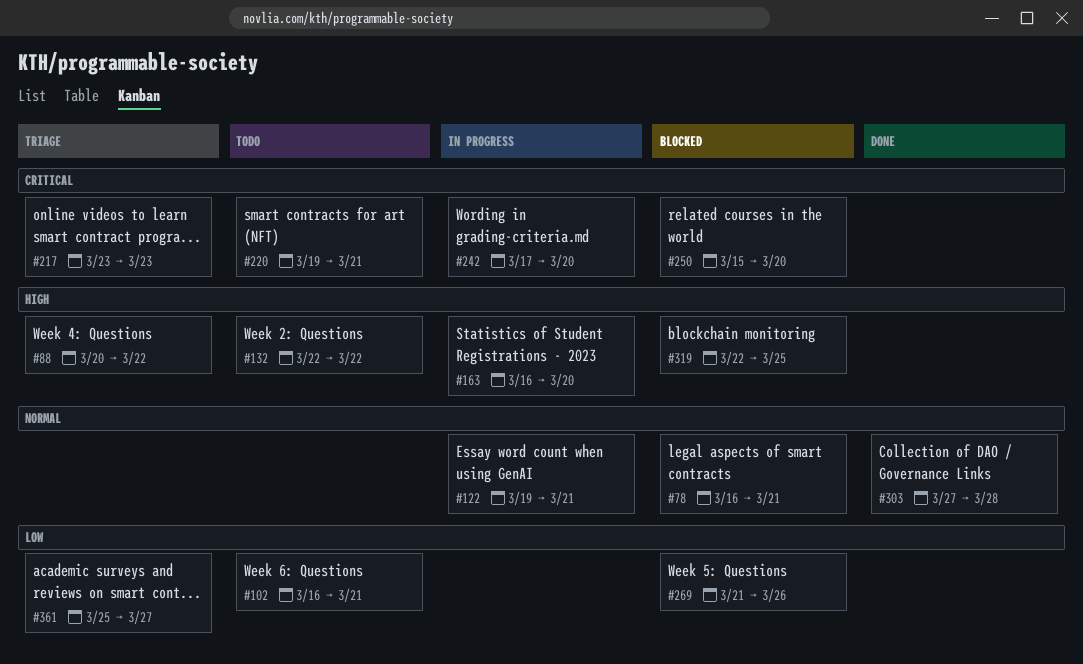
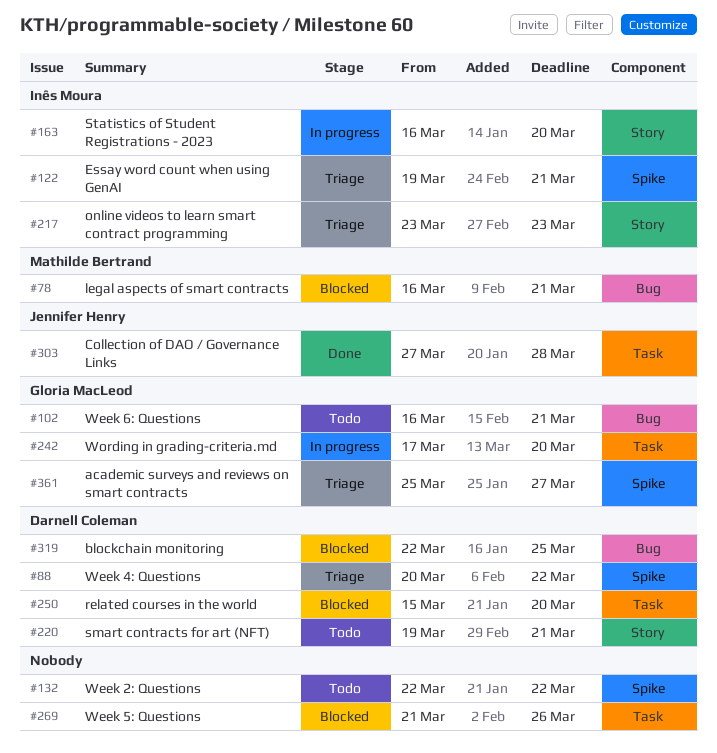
#122, status: In progress -> Triage

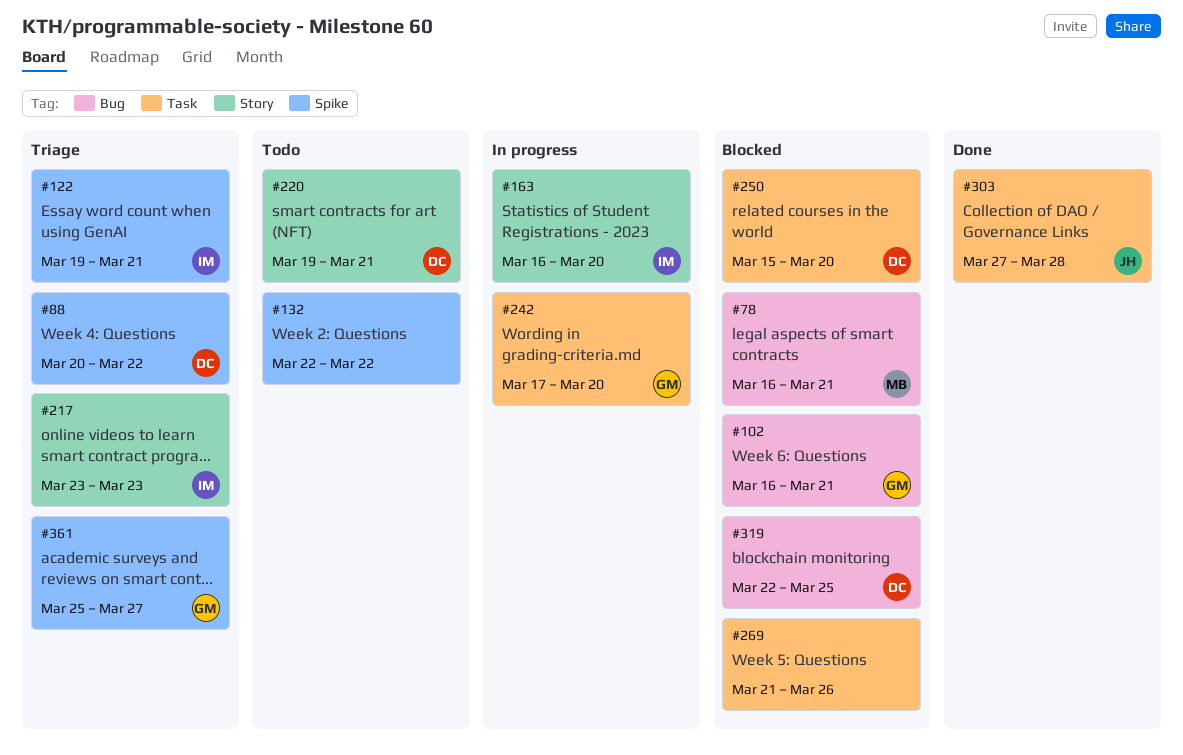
#102, status: Todo -> Blocked

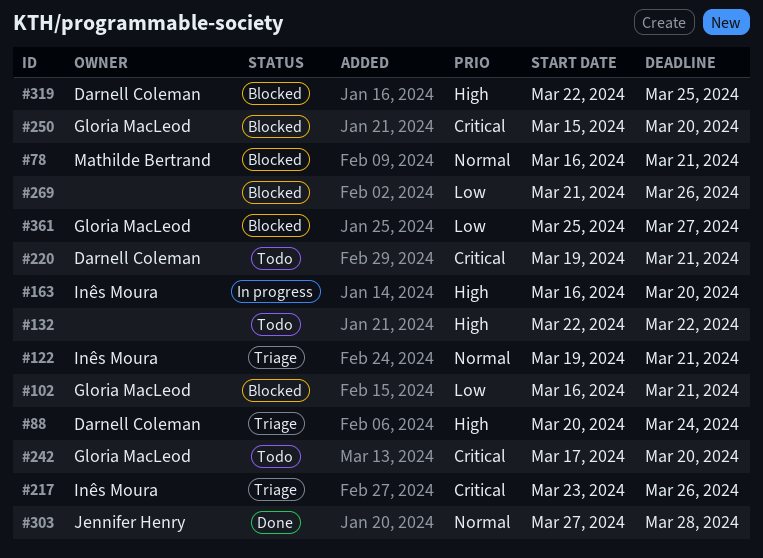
#88, due: Mar 22 -> Mar 24
#217, due: Mar 23 -> Mar 26
#242, status: In progress -> Todo
#250, owner: Darnell Coleman -> Gloria MacLeod
#361, status: Triage -> Blocked

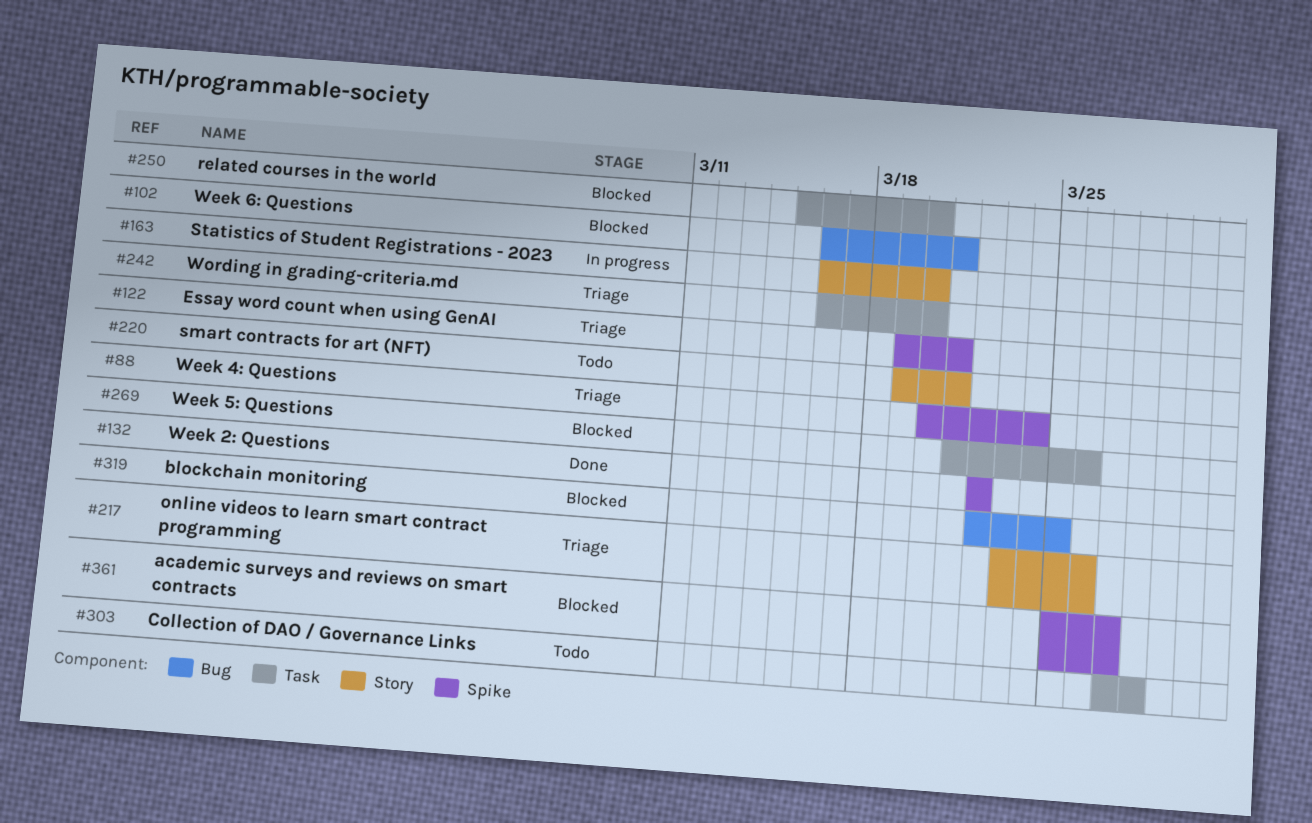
#78: present -> none
#132, status: Todo -> Done
#242, status: Todo -> Triage
#242, start: Mar 17 -> Mar 16
#303, status: Done -> Todo

